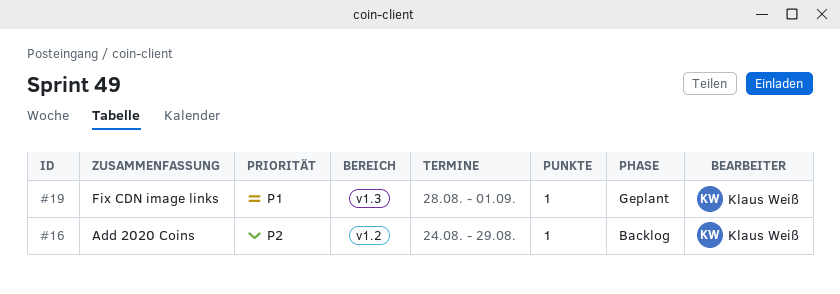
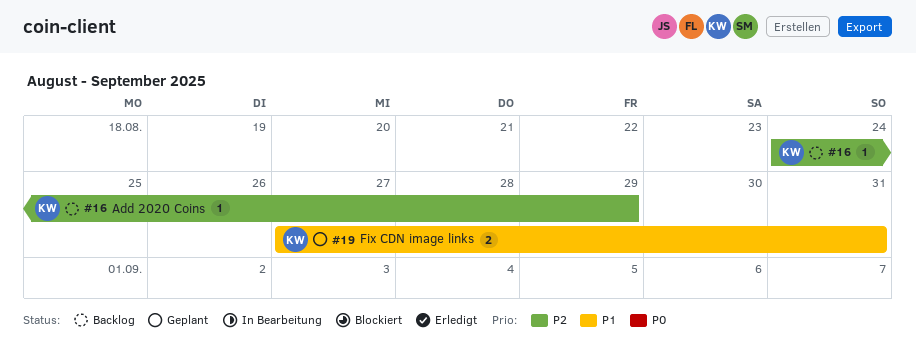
#19, estimate: 1 -> 2
#19, start: Aug 28 -> Aug 27
#19, due: Sep 1 -> Aug 31

